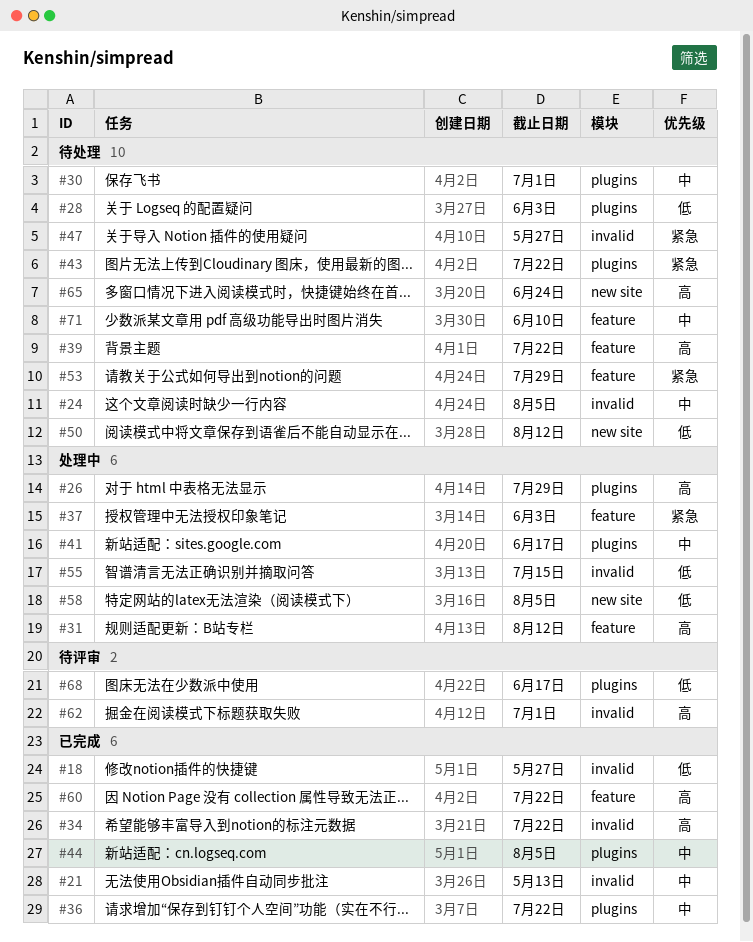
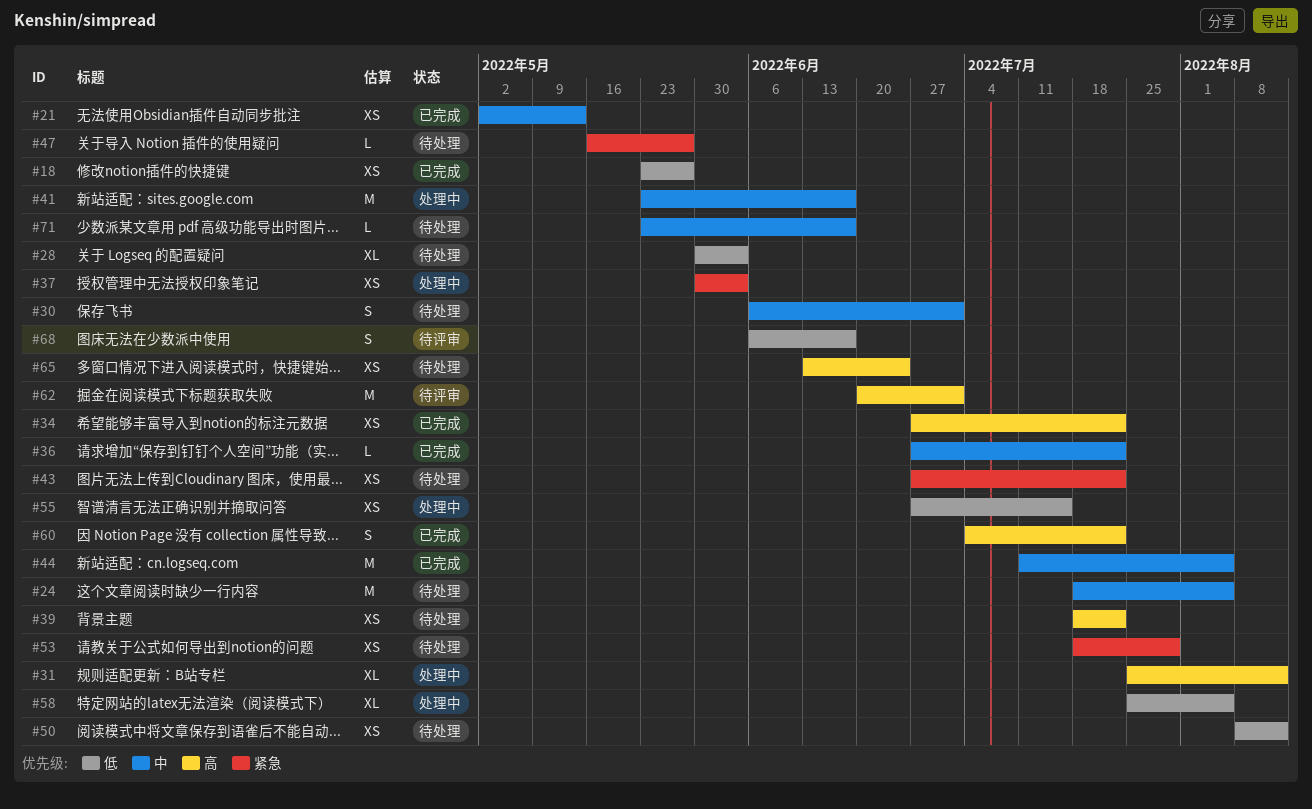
#26: present -> none
#71, due: Jun 10 -> Jun 17

